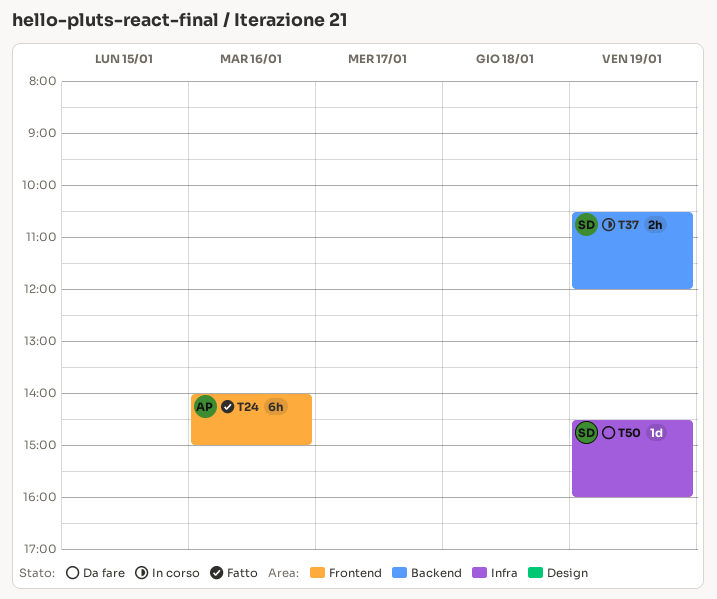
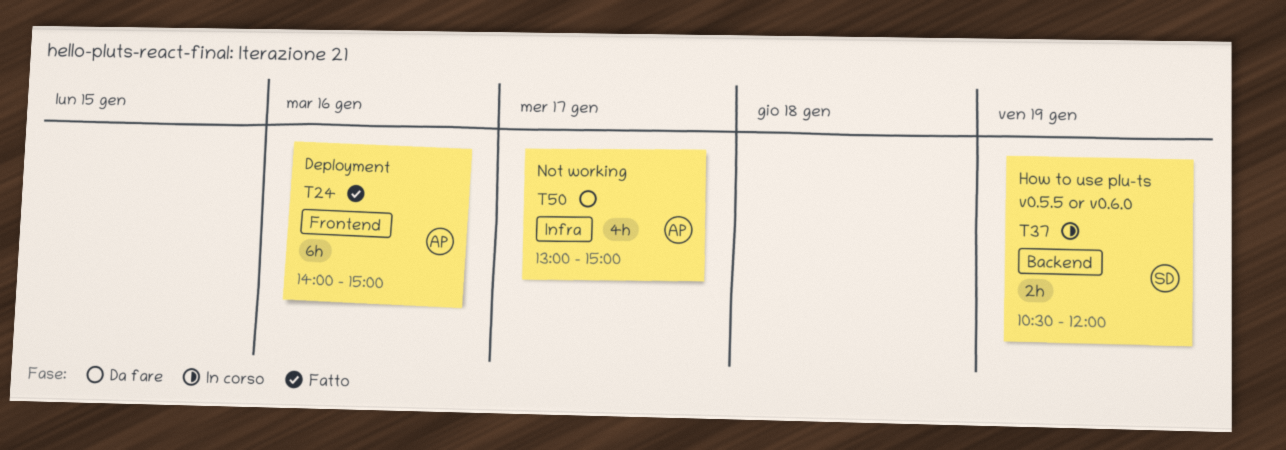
T50, owner: SD -> AP
T50, estimate: 1d -> 4h
T50, day: Jan 19 -> Jan 17
T50, begins: 14:30 -> 13:00
T50, ends: 16:00 -> 15:00

